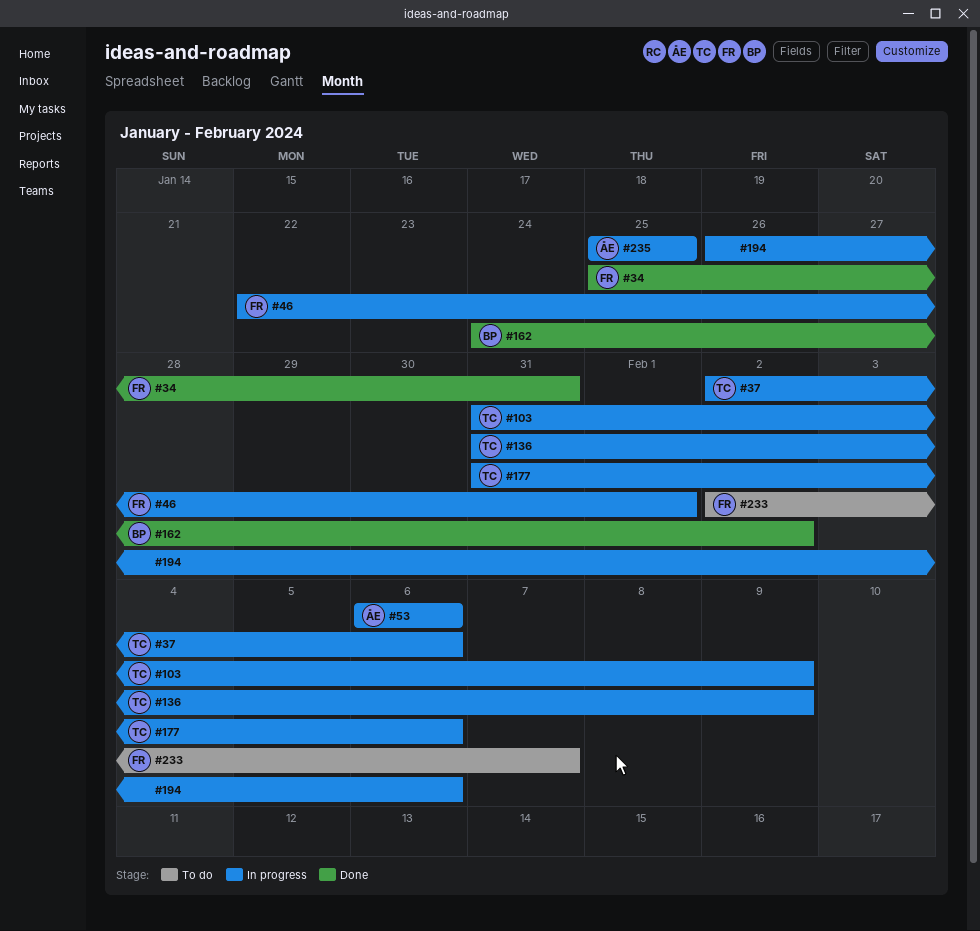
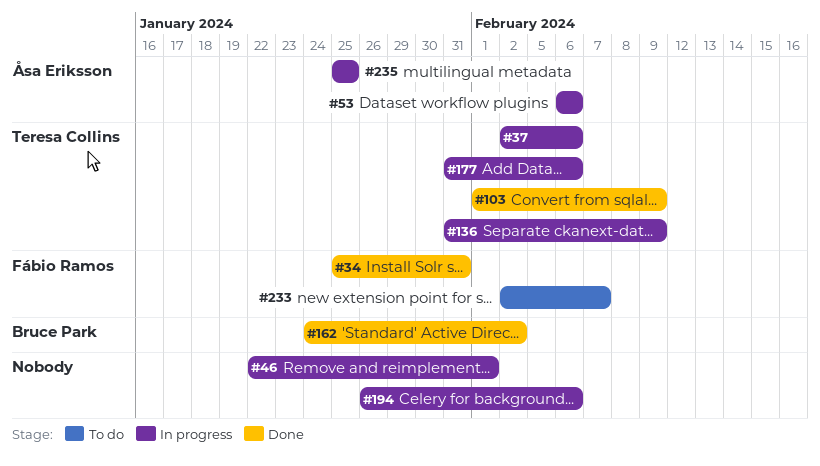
#46, owner: Fábio Ramos -> none
#103, status: In progress -> Done
#103, start: Jan 31 -> Feb 1

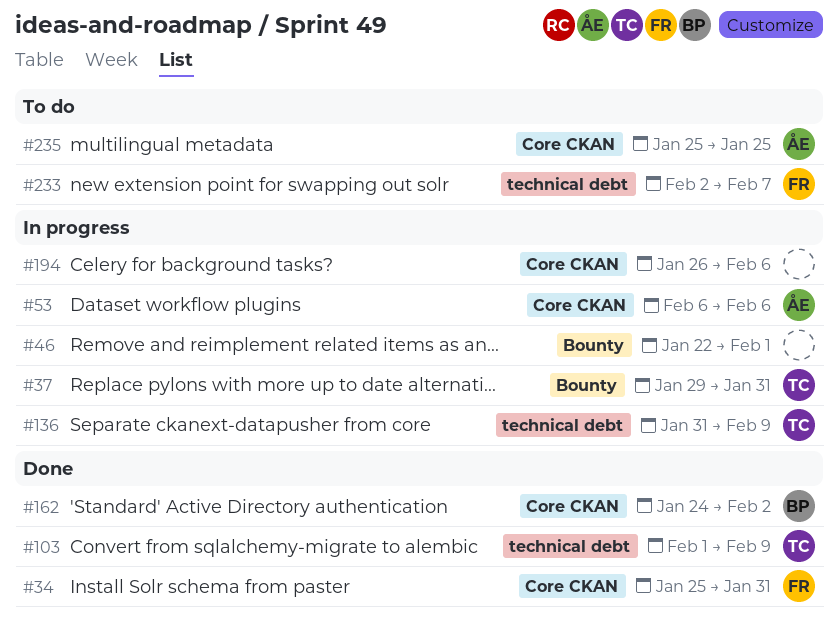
#37, start: Feb 2 -> Jan 29
#37, due: Feb 6 -> Jan 31
#177: present -> none
#235, status: In progress -> To do

